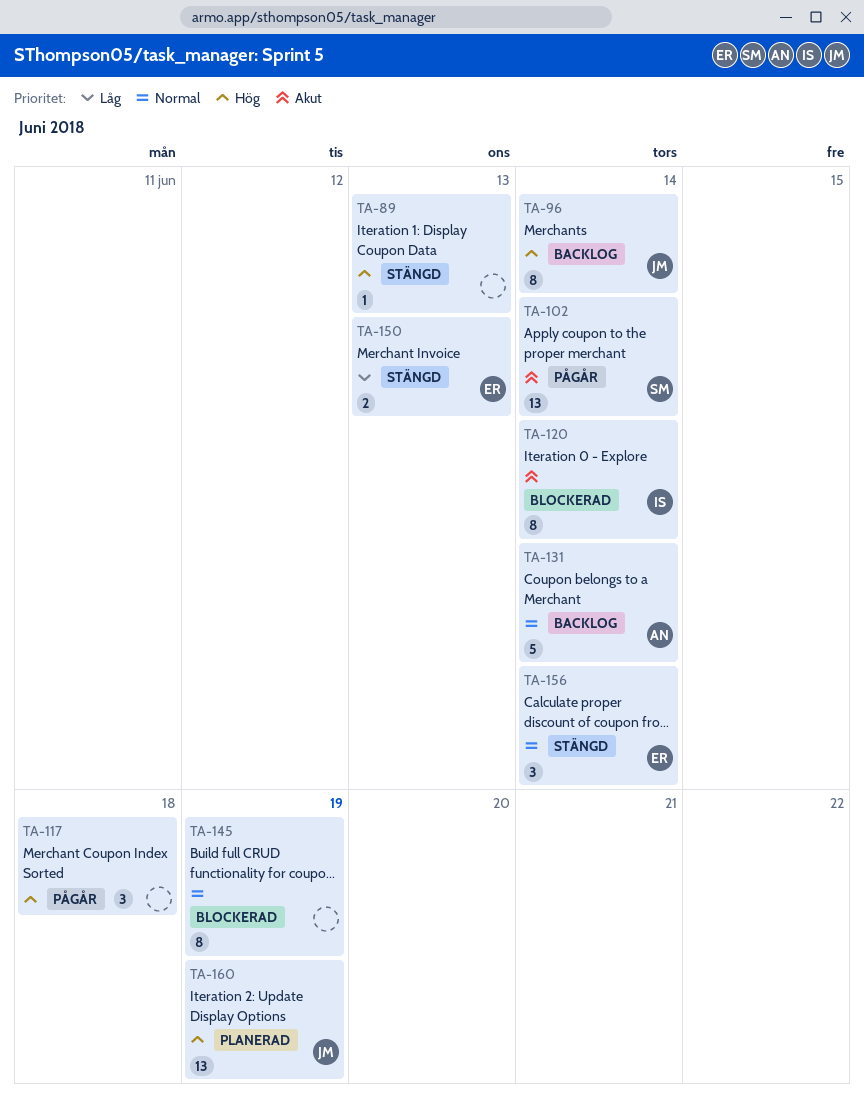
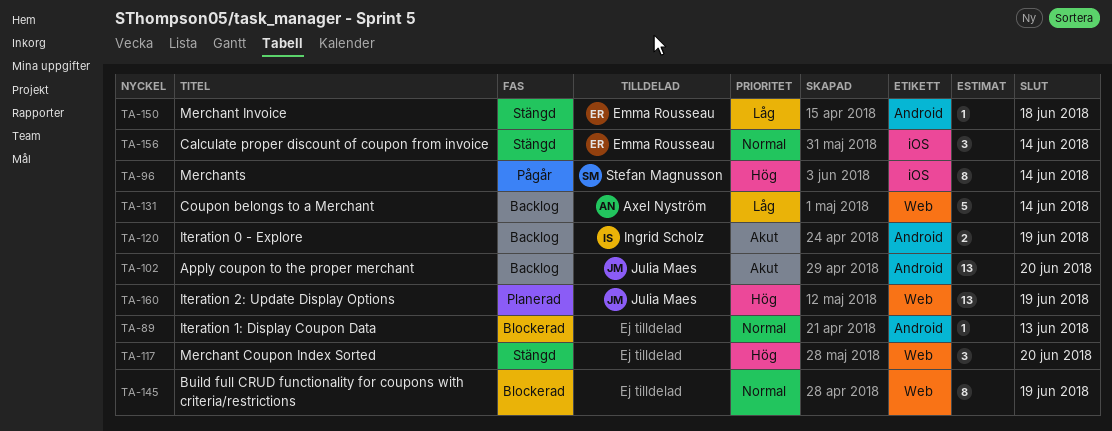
TA-89, status: Stängd -> Blockerad
TA-89, priority: Hög -> Normal
TA-96, status: Backlog -> Pågår
TA-96, owner: Julia Maes -> Stefan Magnusson
TA-102, status: Pågår -> Backlog
TA-102, owner: Stefan Magnusson -> Julia Maes
TA-102, due: Jun 14 -> Jun 20
TA-117, status: Pågår -> Stängd
TA-117, due: Jun 18 -> Jun 20
TA-120, status: Blockerad -> Backlog
TA-120, estimate: 8 -> 2
TA-120, due: Jun 14 -> Jun 19
TA-131, priority: Normal -> Låg
TA-150, estimate: 2 -> 1
TA-150, due: Jun 13 -> Jun 18

